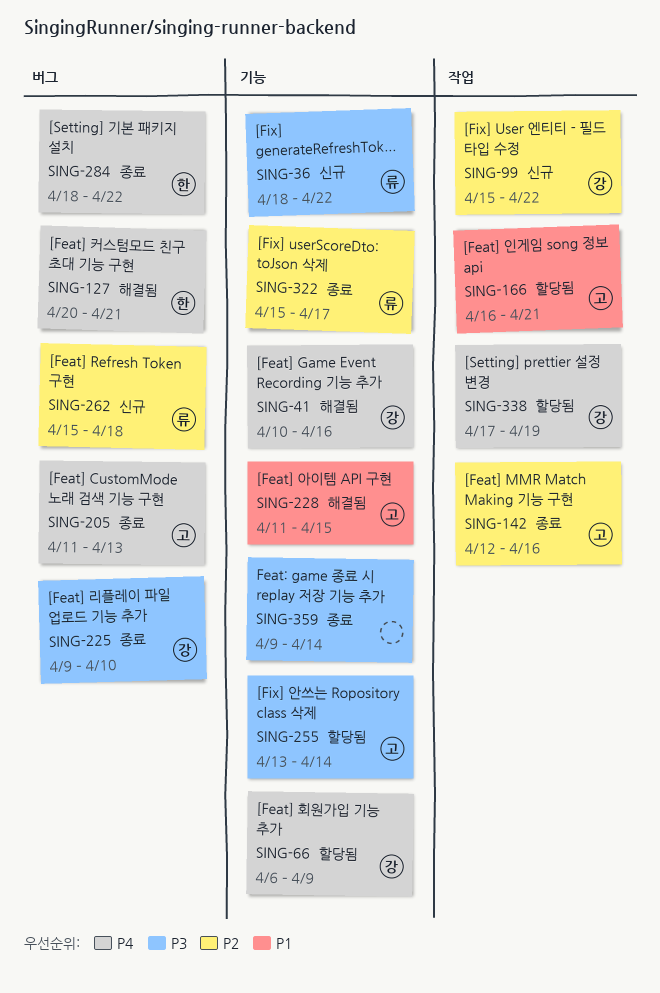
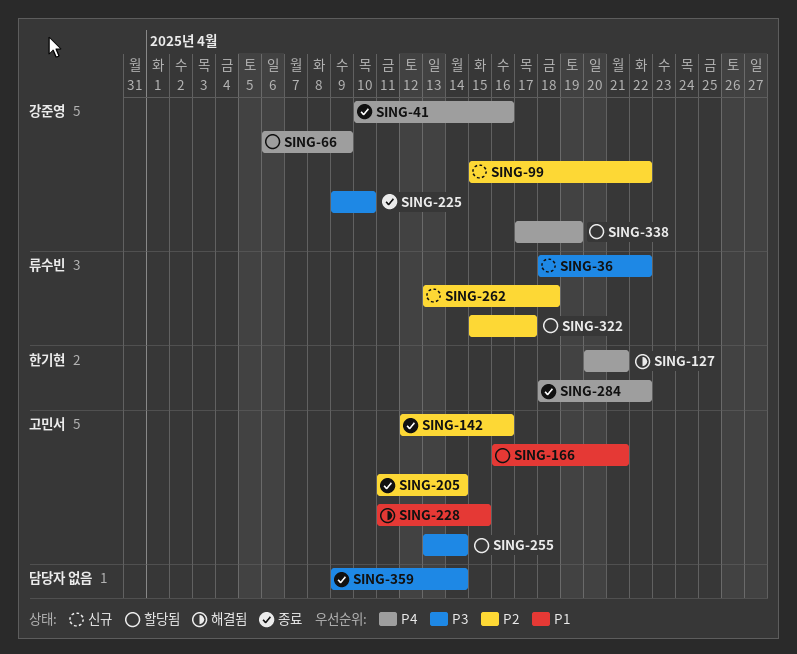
SING-41, status: 해결됨 -> 종료
SING-205, priority: P4 -> P2
SING-205, due: Apr 13 -> Apr 14
SING-262, start: Apr 15 -> Apr 13
SING-322, status: 종료 -> 할당됨

